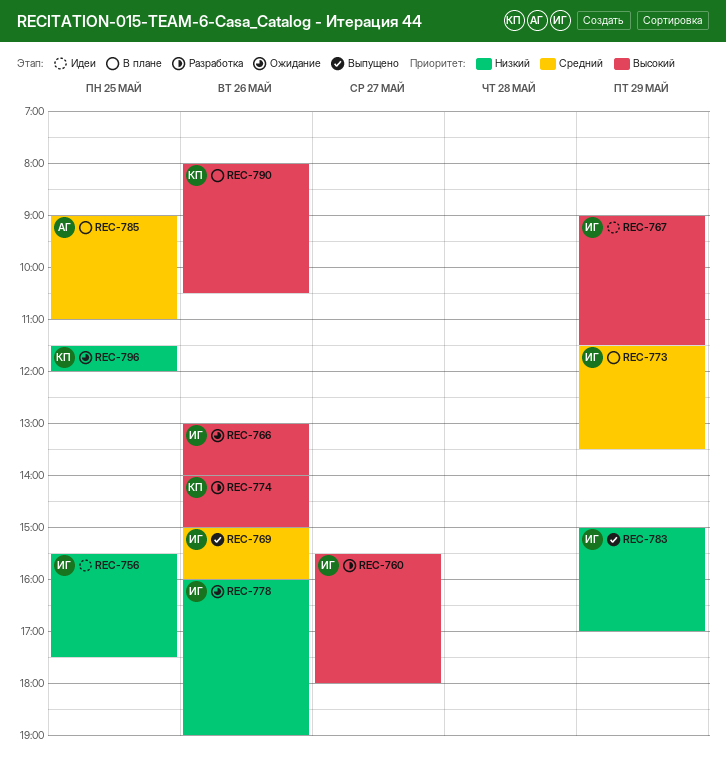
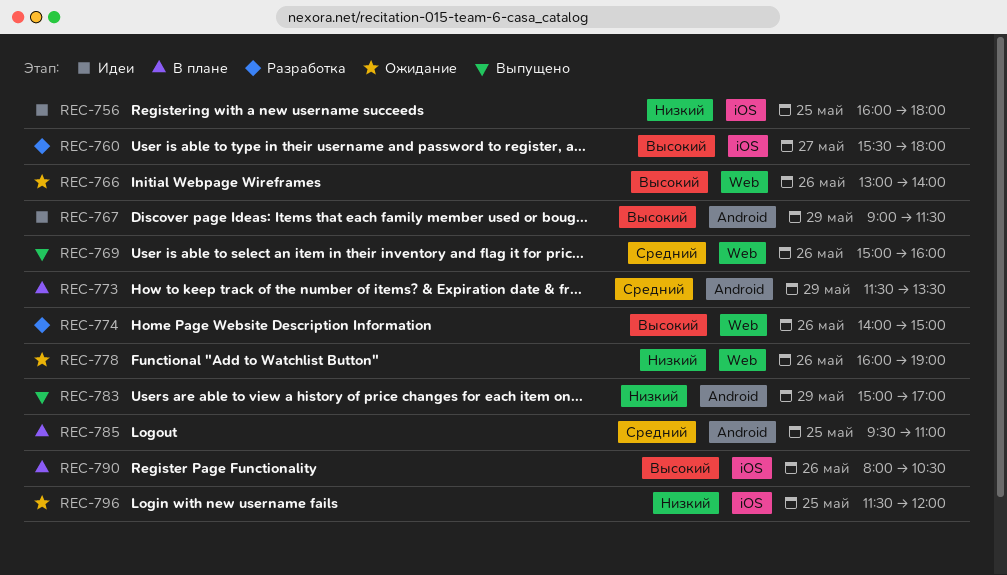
REC-756, begins: 15:30 -> 16:00
REC-756, ends: 17:30 -> 18:00
REC-785, begins: 09:00 -> 09:30

